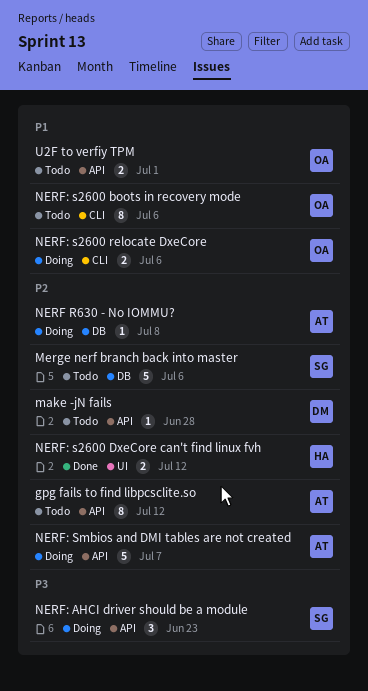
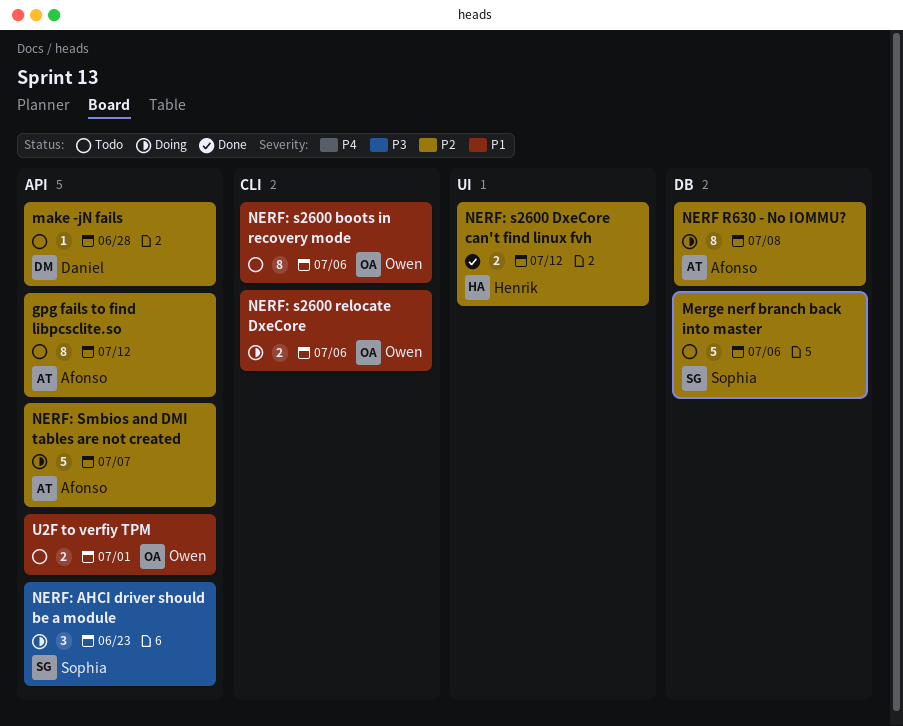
NERF R630 - No IOMMU?, estimate: 1 -> 8

